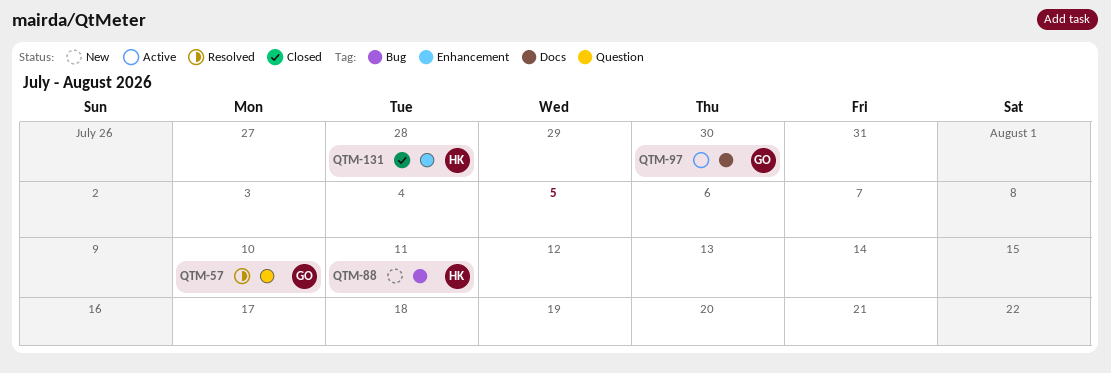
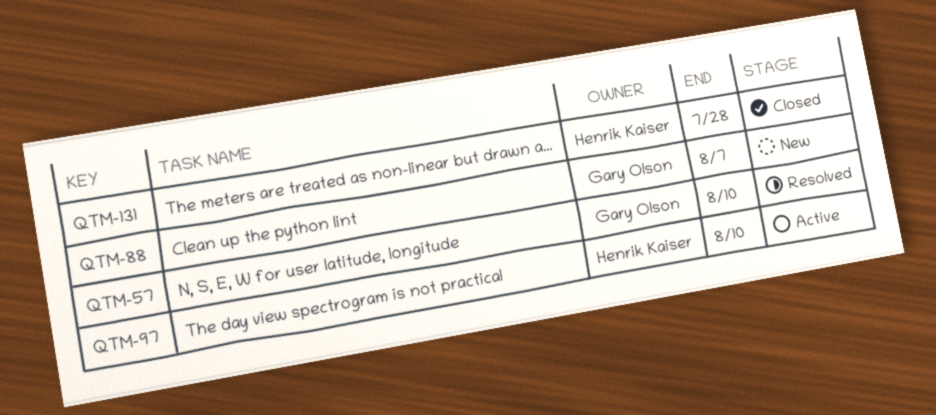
QTM-88, owner: Henrik Kaiser -> Gary Olson
QTM-88, due: Aug 11 -> Aug 7
QTM-97, owner: Gary Olson -> Henrik Kaiser
QTM-97, due: Jul 30 -> Aug 10

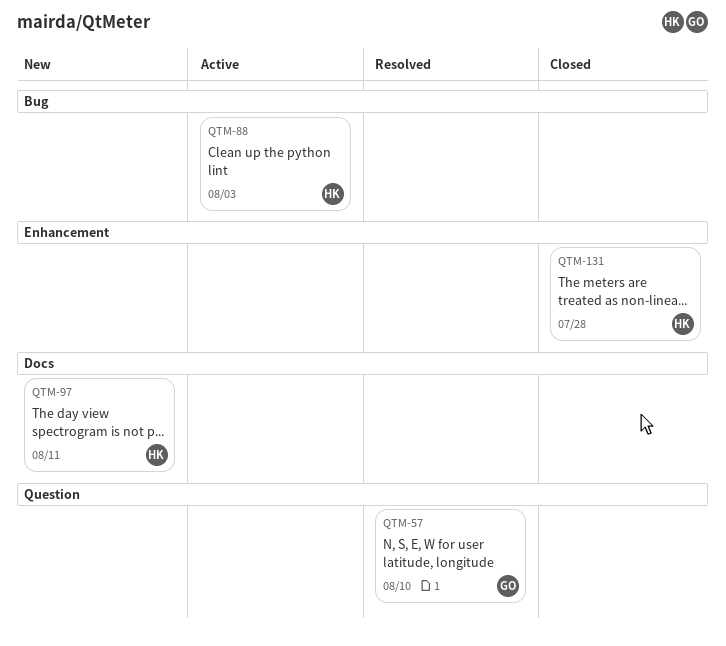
QTM-88, status: New -> Active
QTM-88, owner: Gary Olson -> Henrik Kaiser
QTM-88, due: Aug 7 -> Aug 3
QTM-97, status: Active -> New
QTM-97, due: Aug 10 -> Aug 11

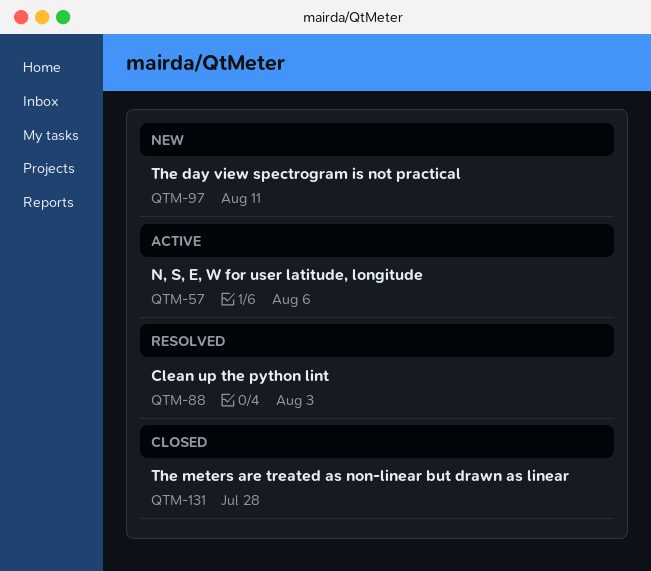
QTM-57, status: Resolved -> Active
QTM-57, due: Aug 10 -> Aug 6
QTM-88, status: Active -> Resolved

